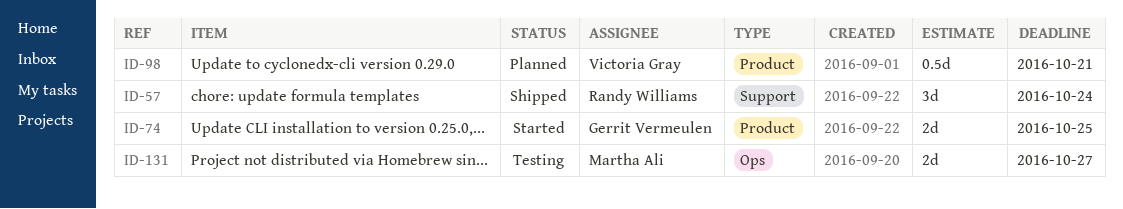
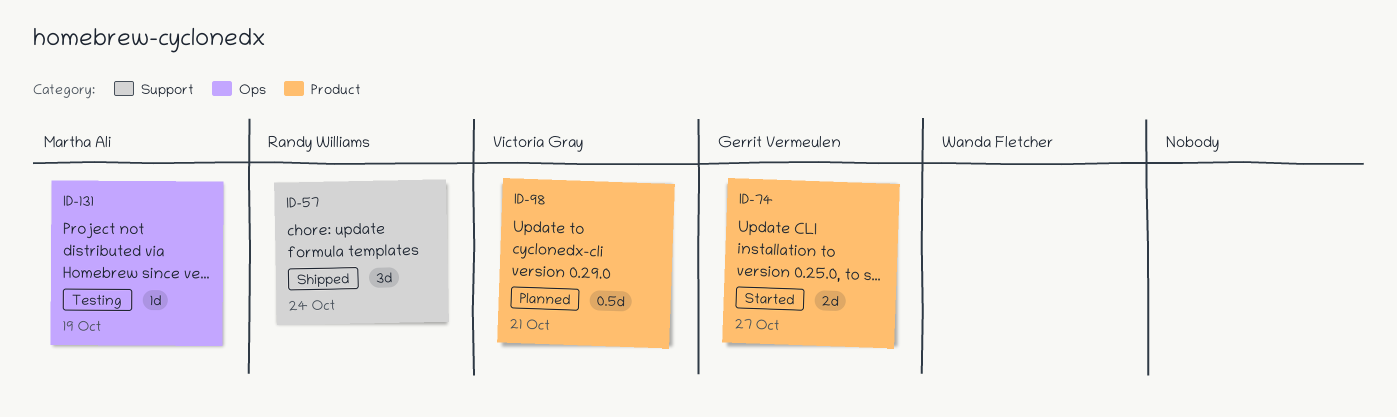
ID-74, due: Oct 25 -> Oct 27
ID-131, estimate: 2d -> 1d
ID-131, due: Oct 27 -> Oct 19

